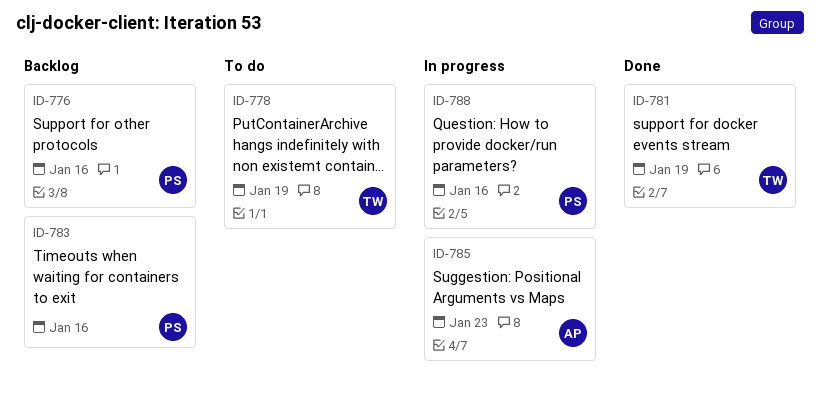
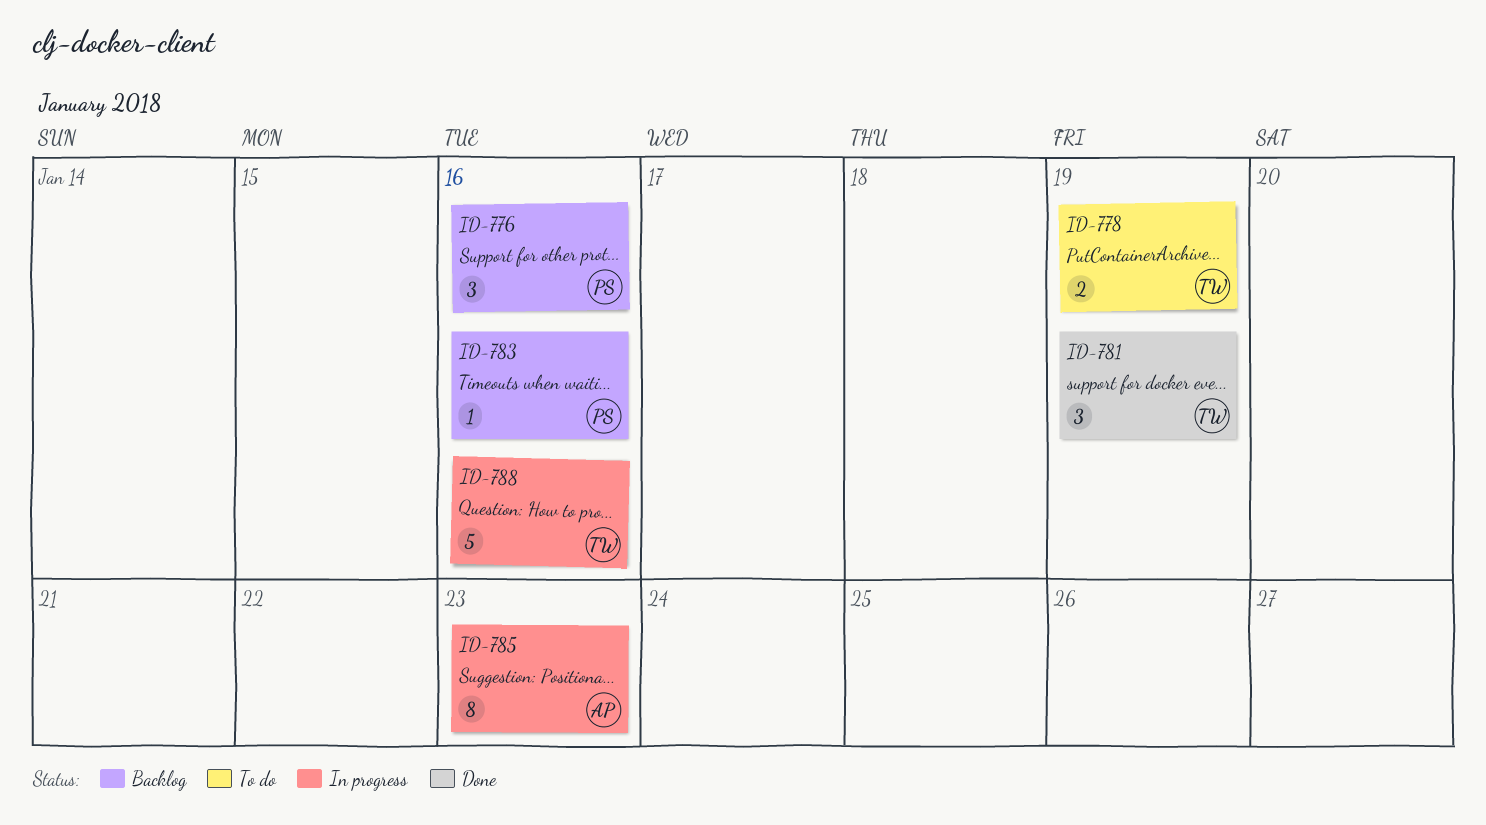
ID-788, owner: PS -> TW

